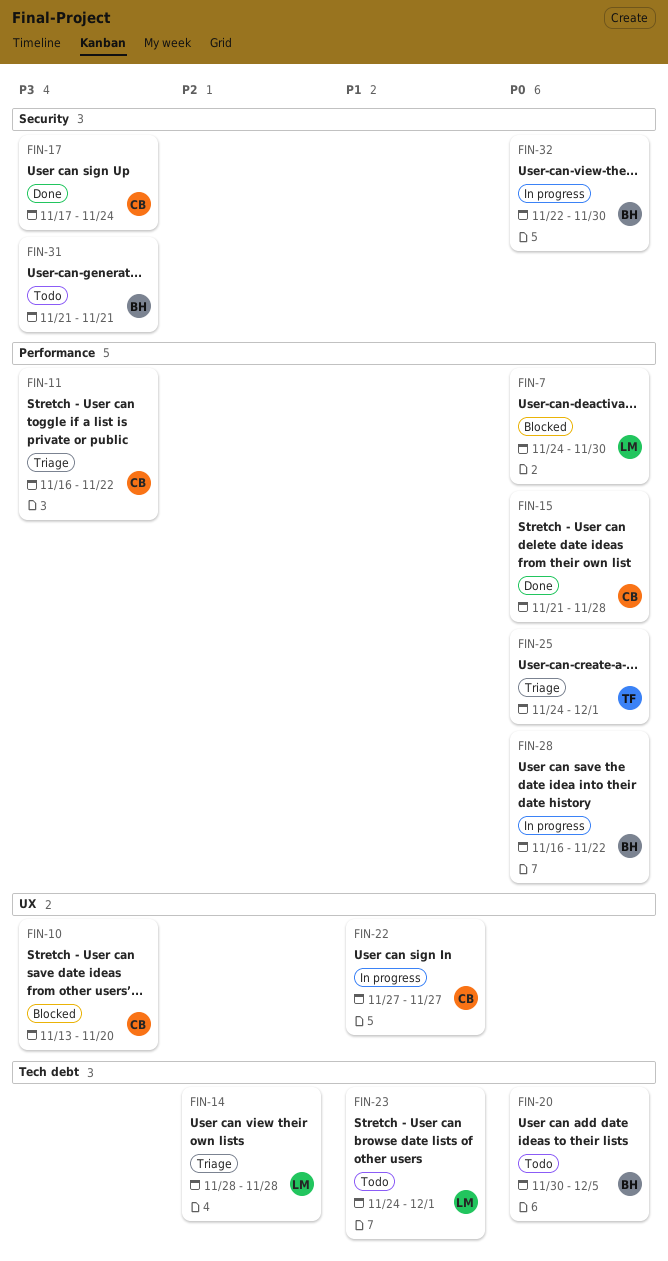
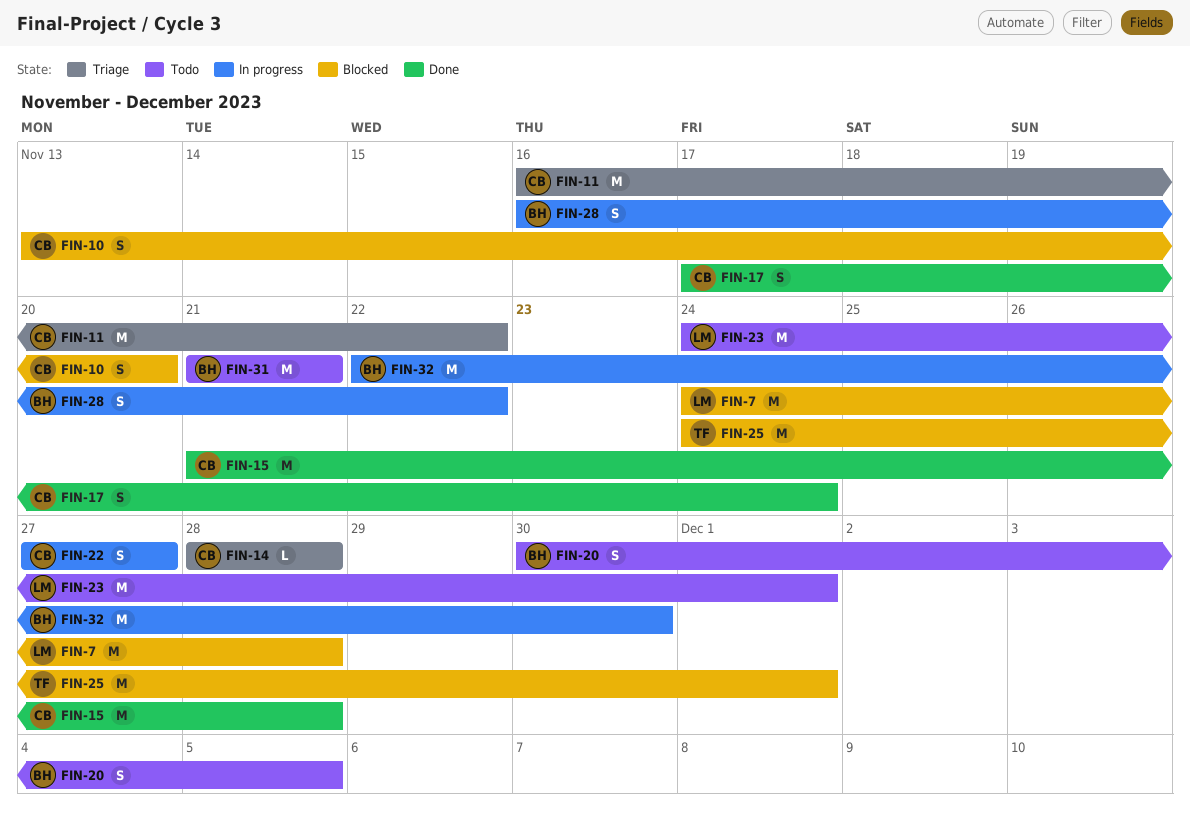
FIN-7, due: Nov 30 -> Nov 28
FIN-14, owner: LM -> CB
FIN-25, status: Triage -> Blocked

